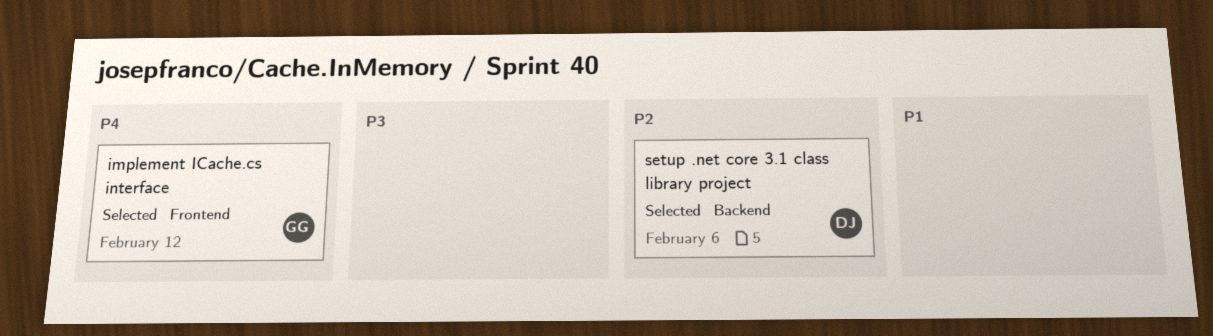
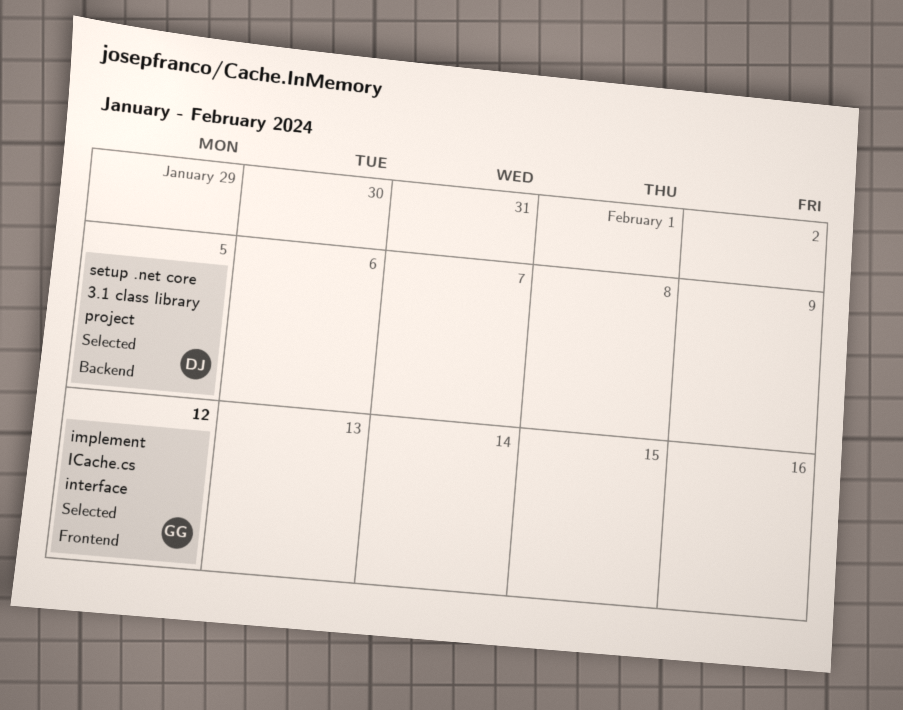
setup .net core 3.1 class library project, due: Feb 6 -> Feb 5

